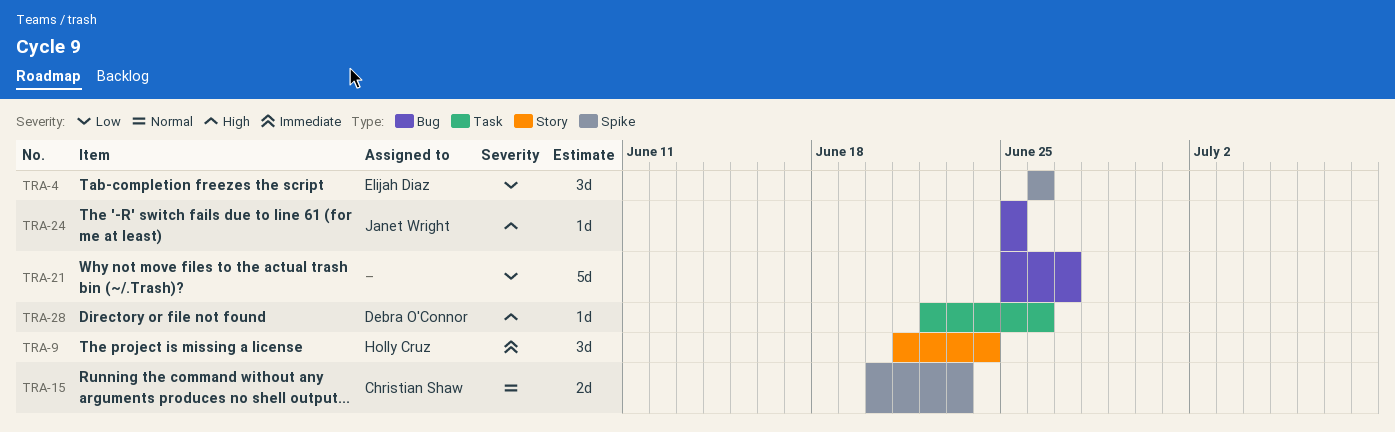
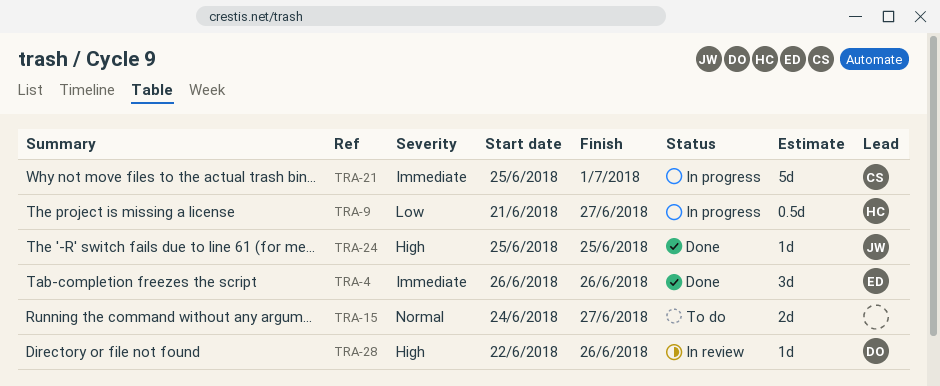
TRA-4, priority: Low -> Immediate
TRA-9, priority: Immediate -> Low
TRA-9, estimate: 3d -> 0.5d
TRA-9, due: Jun 24 -> Jun 27
TRA-15, owner: Christian Shaw -> none
TRA-15, start: Jun 20 -> Jun 24
TRA-15, due: Jun 23 -> Jun 27
TRA-21, owner: none -> Christian Shaw
TRA-21, priority: Low -> Immediate
TRA-21, due: Jun 27 -> Jul 1

